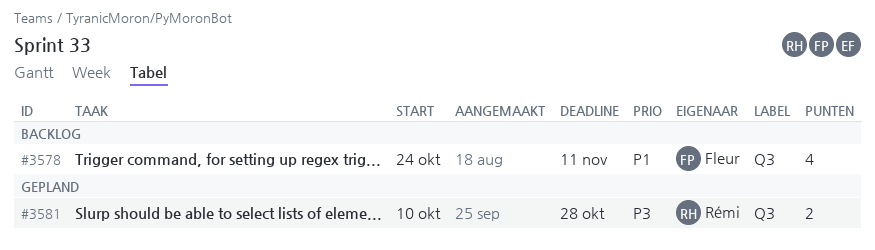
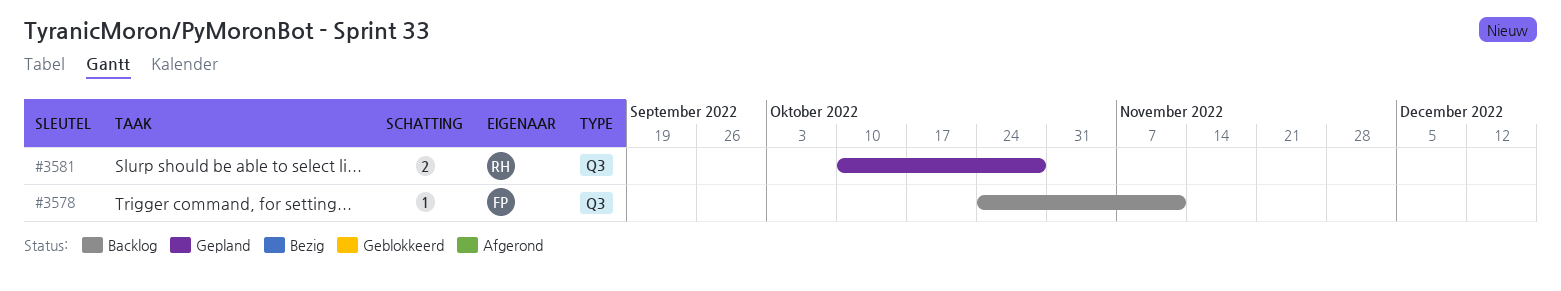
#3578, estimate: 4 -> 1

